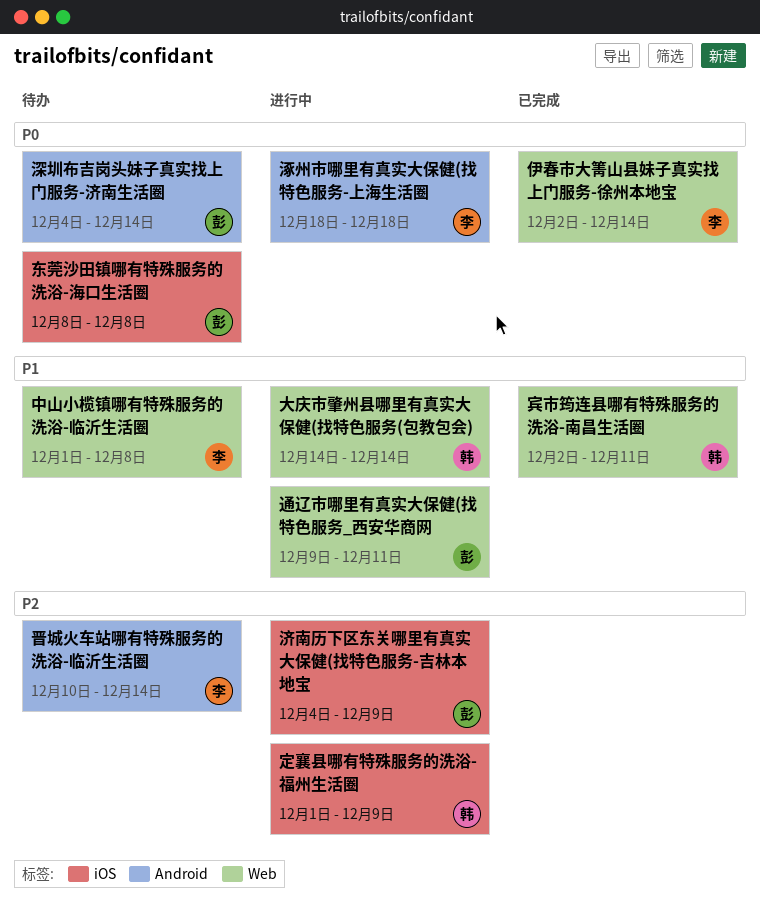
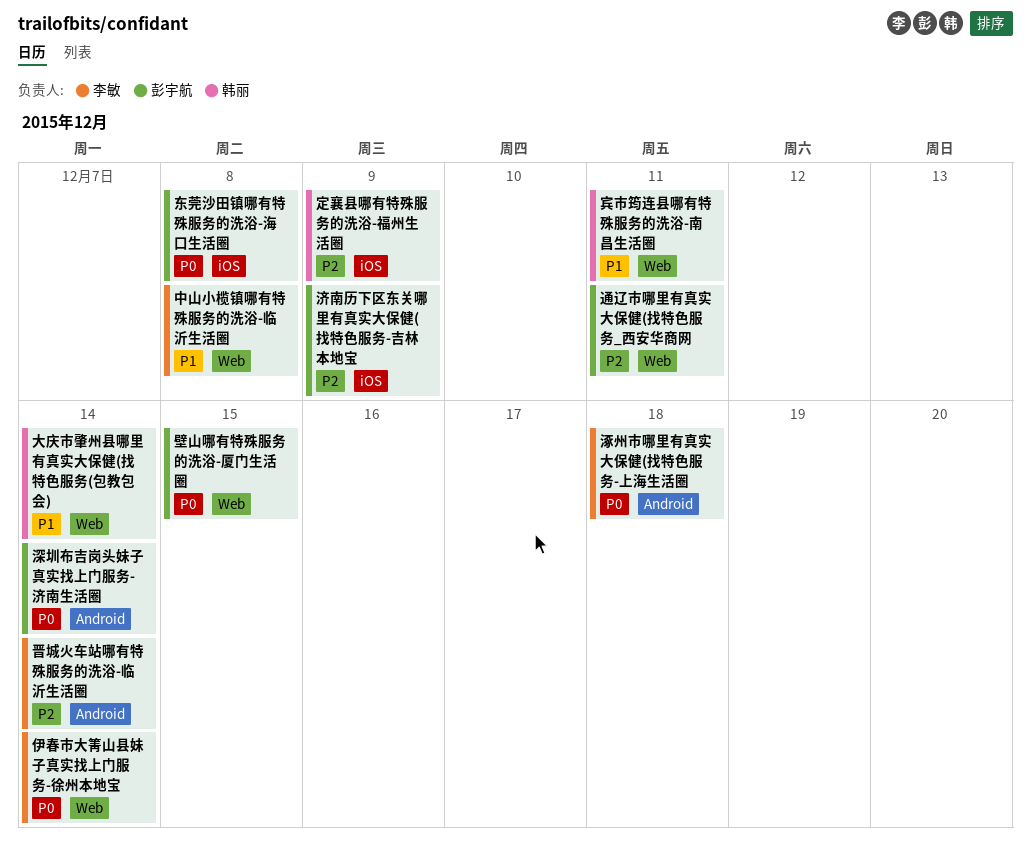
壁山哪有特殊服务的洗浴-厦门生活圈: none -> present
通辽市哪里有真实大保健(找特色服务_西安华商网, priority: P1 -> P2

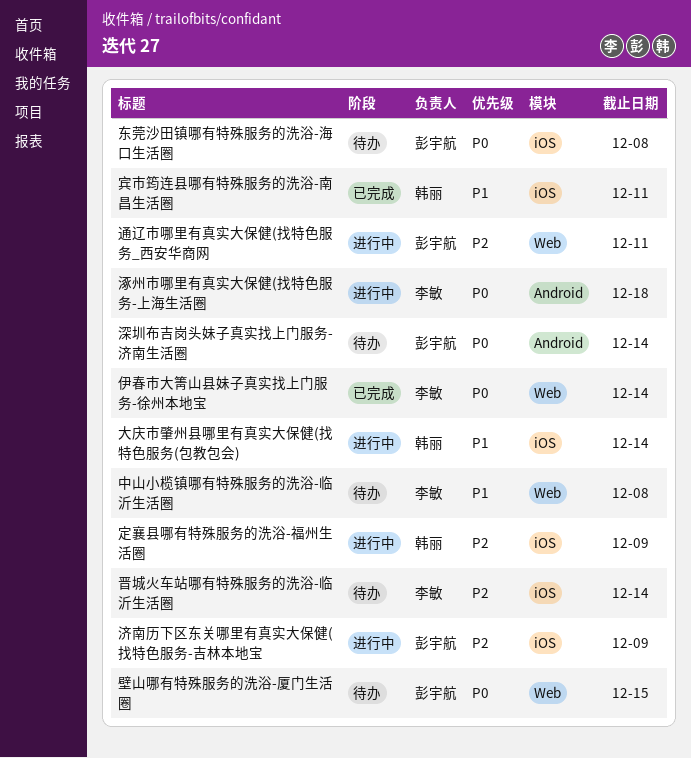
大庆市肇州县哪里有真实大保健(找特色服务(包教包会), label: Web -> iOS
宾市筠连县哪有特殊服务的洗浴-南昌生活圈, label: Web -> iOS
晋城火车站哪有特殊服务的洗浴-临沂生活圈, label: Android -> iOS

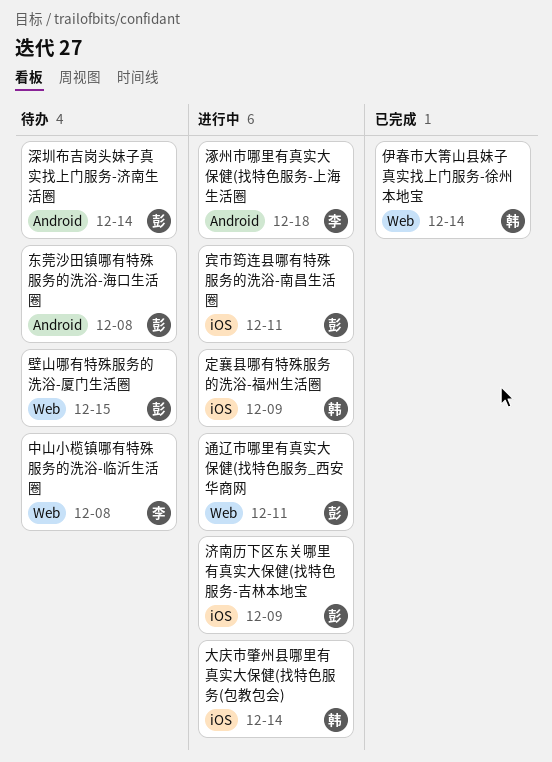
东莞沙田镇哪有特殊服务的洗浴-海口生活圈, label: iOS -> Android
伊春市大箐山县妹子真实找上门服务-徐州本地宝, owner: 李敏 -> 韩丽
宾市筠连县哪有特殊服务的洗浴-南昌生活圈, status: 已完成 -> 进行中
宾市筠连县哪有特殊服务的洗浴-南昌生活圈, owner: 韩丽 -> 彭宇航
晋城火车站哪有特殊服务的洗浴-临沂生活圈: present -> none

